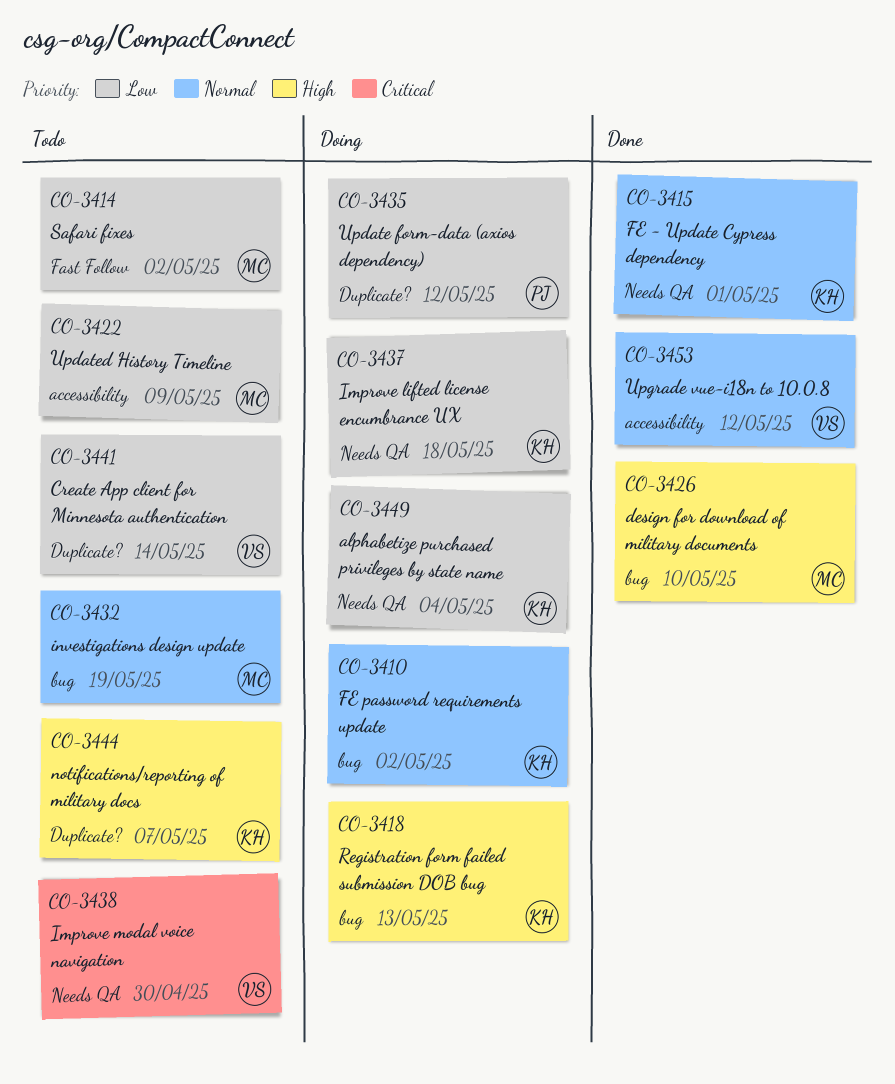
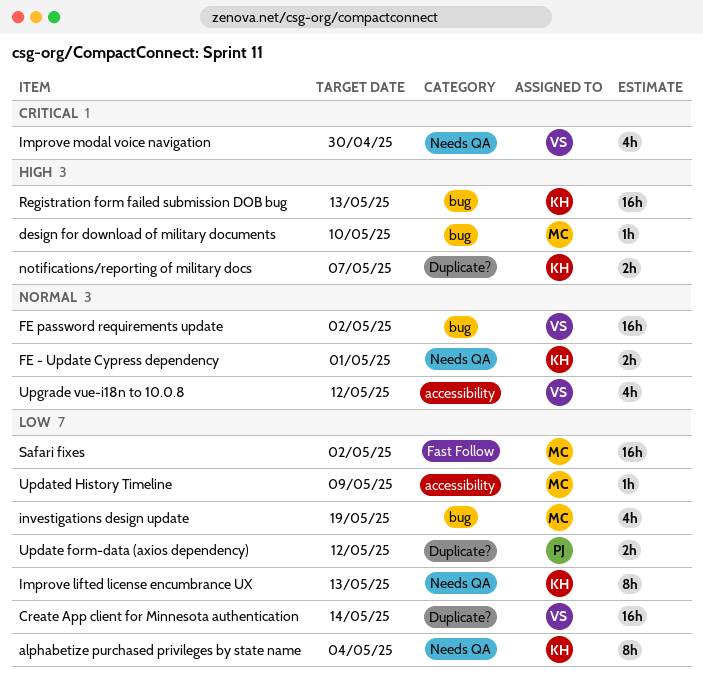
FE password requirements update, owner: KH -> VS
Improve lifted license encumbrance UX, due: May 18 -> May 13
investigations design update, priority: Normal -> Low

